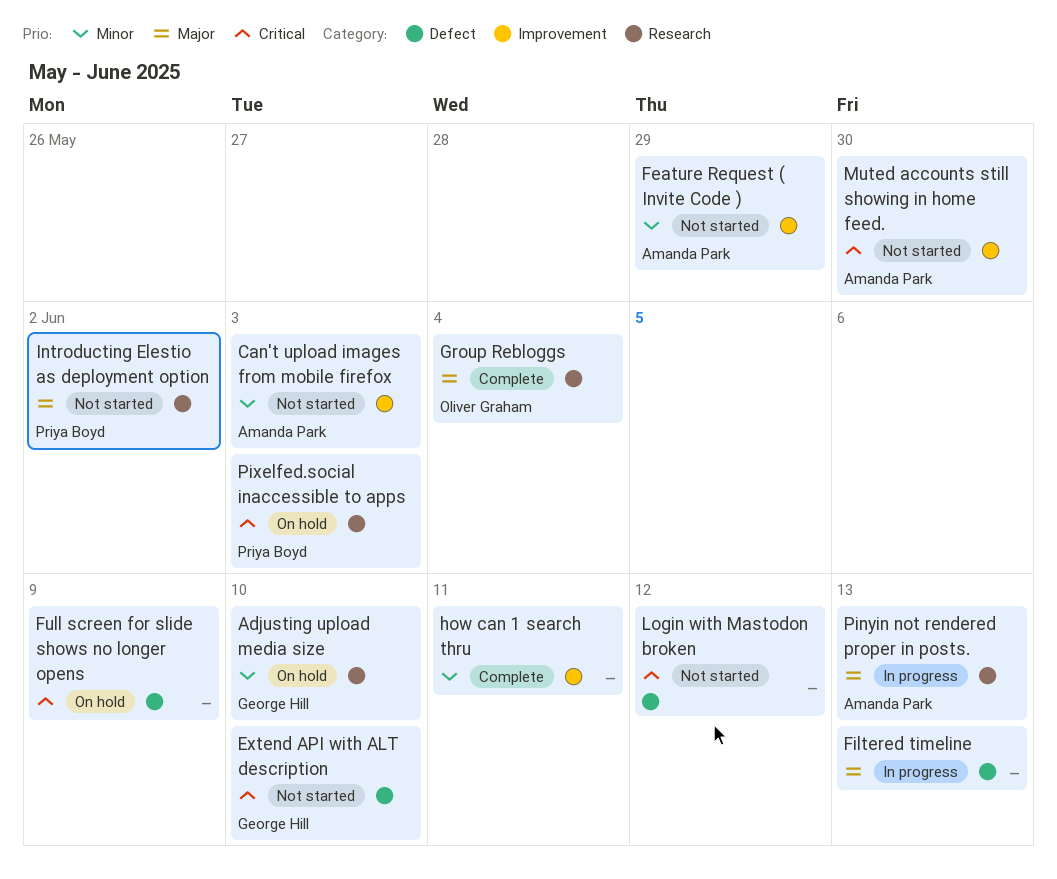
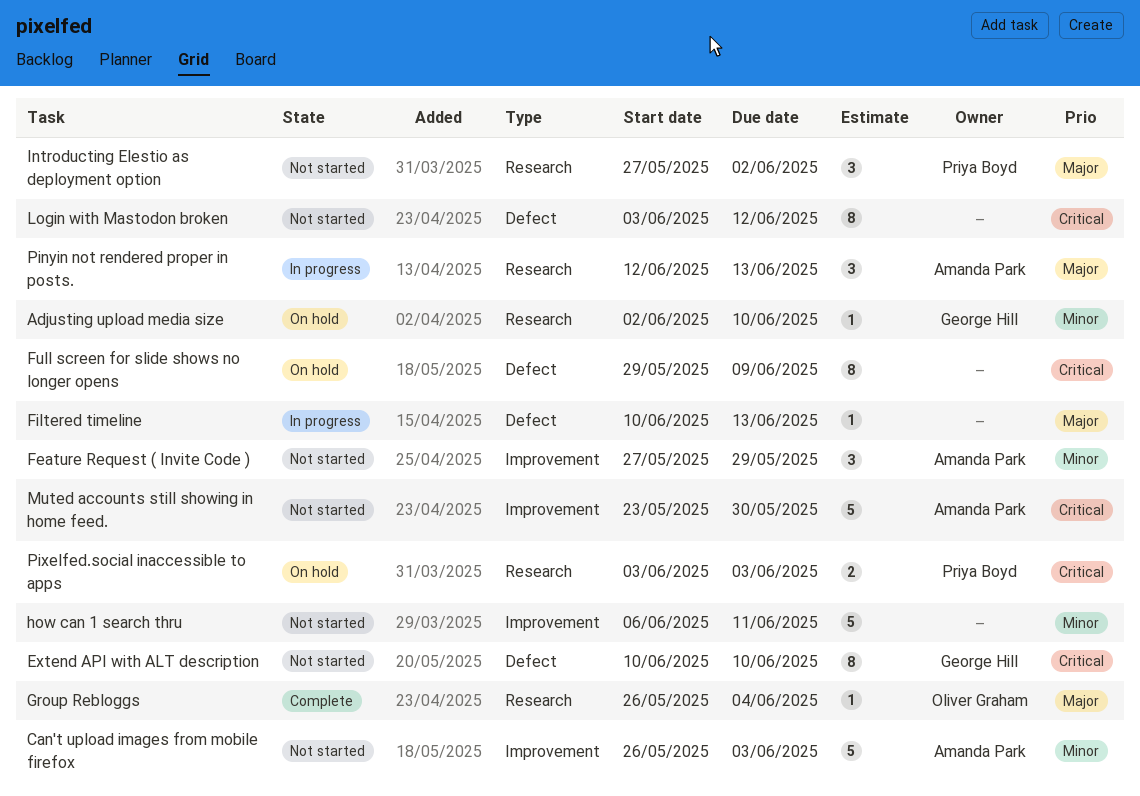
how can 1 search thru, status: Complete -> Not started

